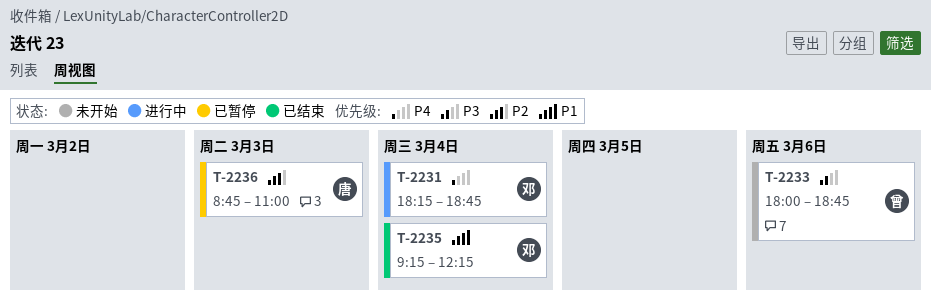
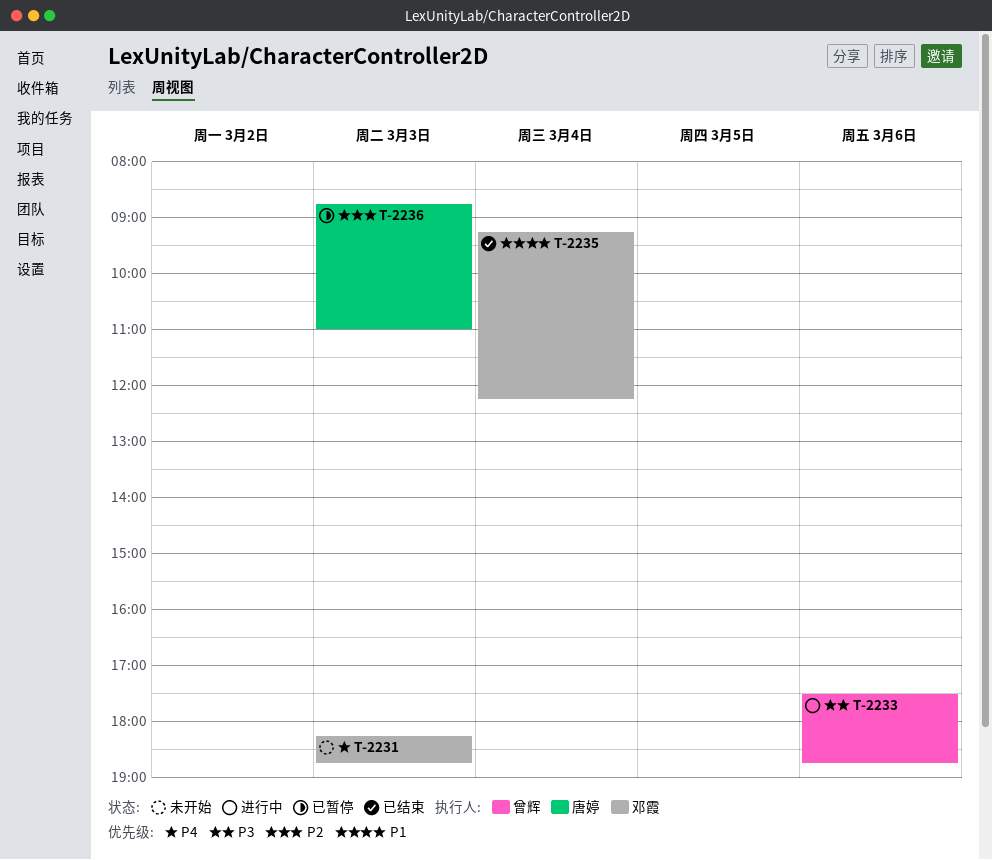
T-2231, status: 进行中 -> 未开始
T-2231, day: Mar 4 -> Mar 3
T-2233, status: 未开始 -> 进行中
T-2233, begins: 18:00 -> 17:30

